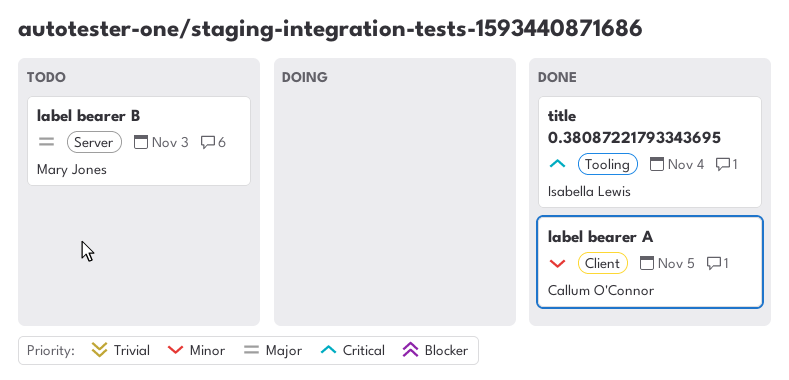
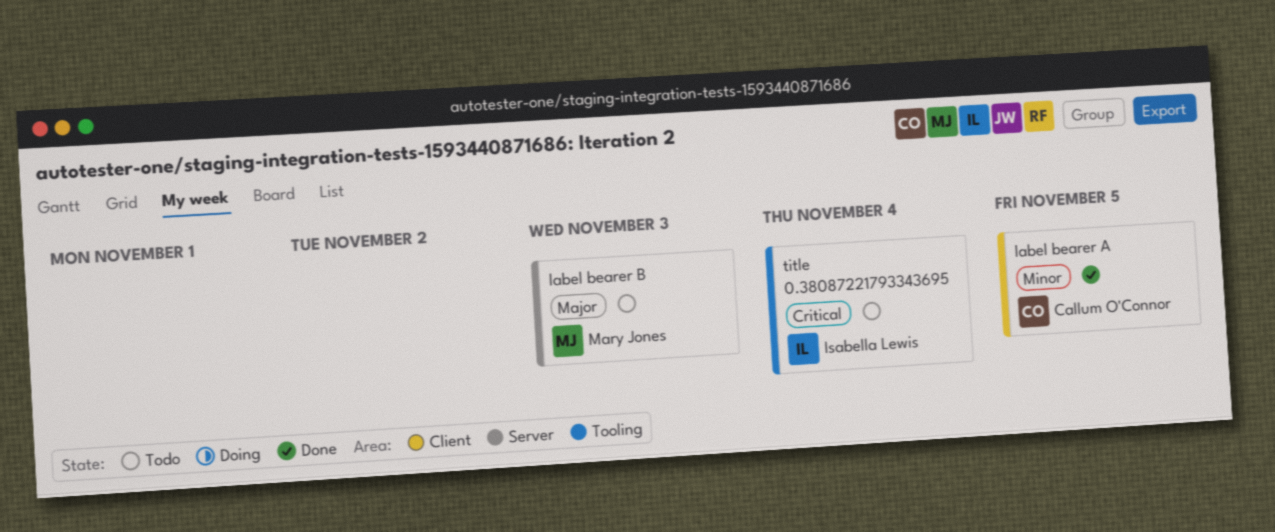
title 0.38087221793343695, status: Done -> Todo

